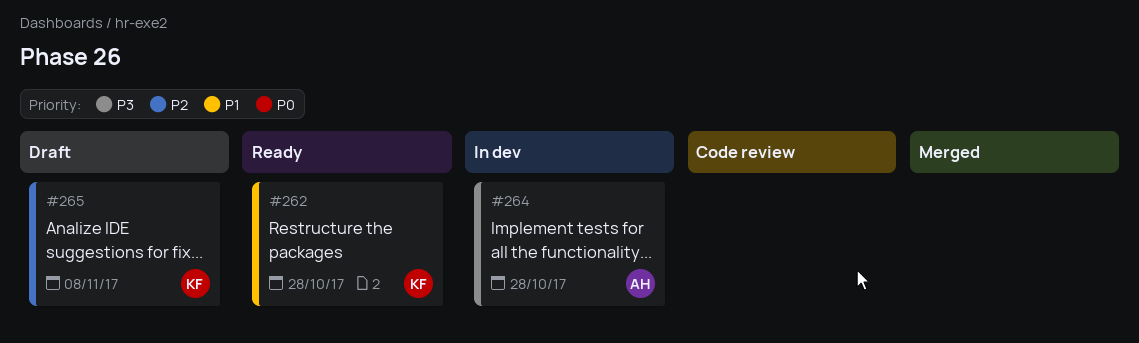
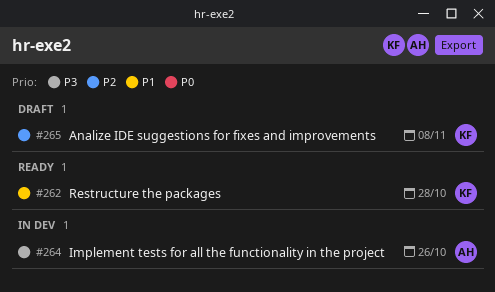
#264, due: Oct 28 -> Oct 26

